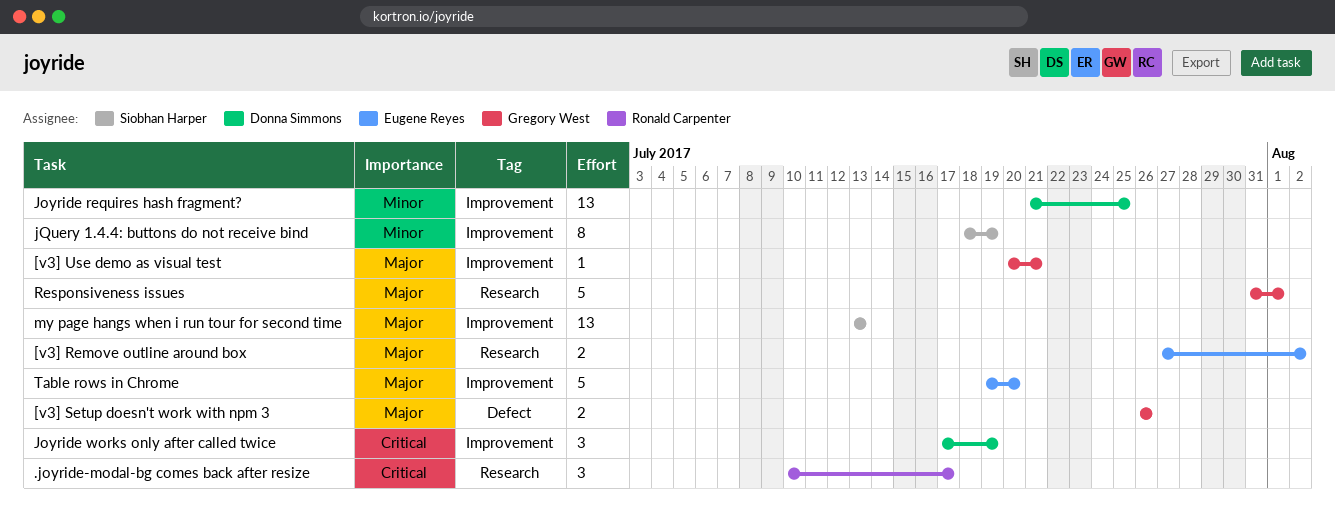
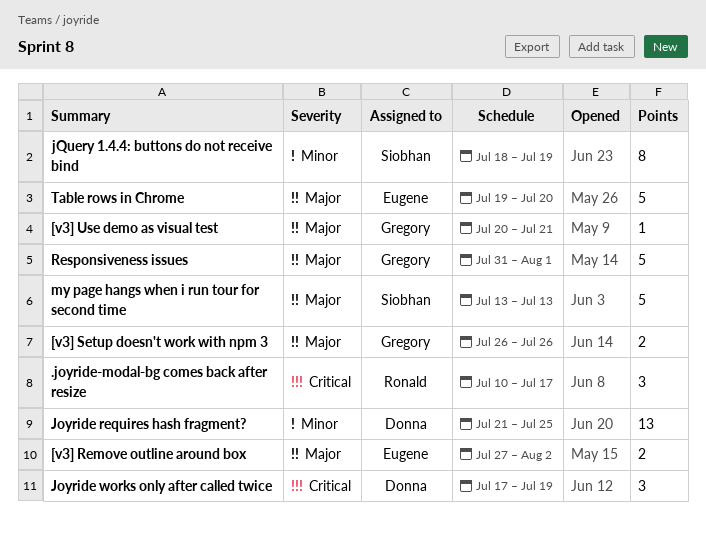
my page hangs when i run tour for second time, estimate: 13 -> 5

